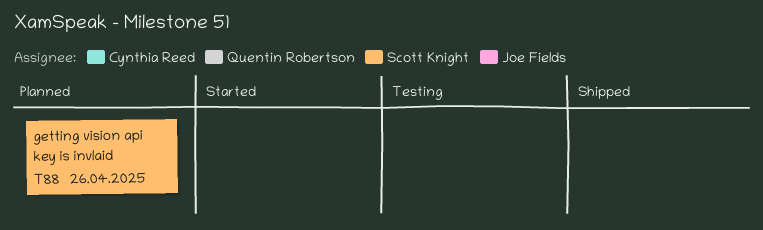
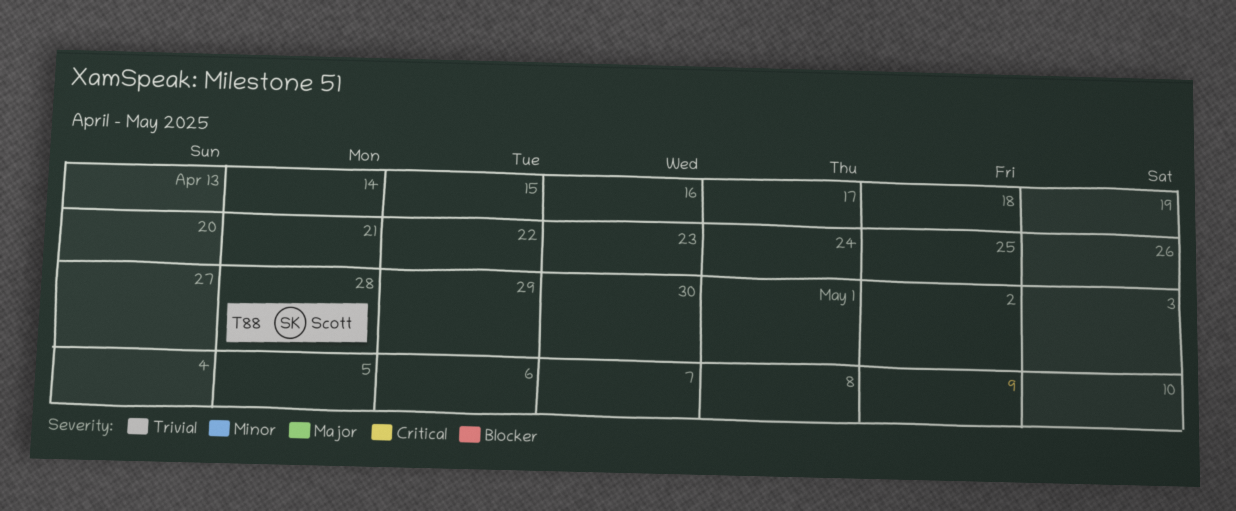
T88, due: Apr 26 -> Apr 28

